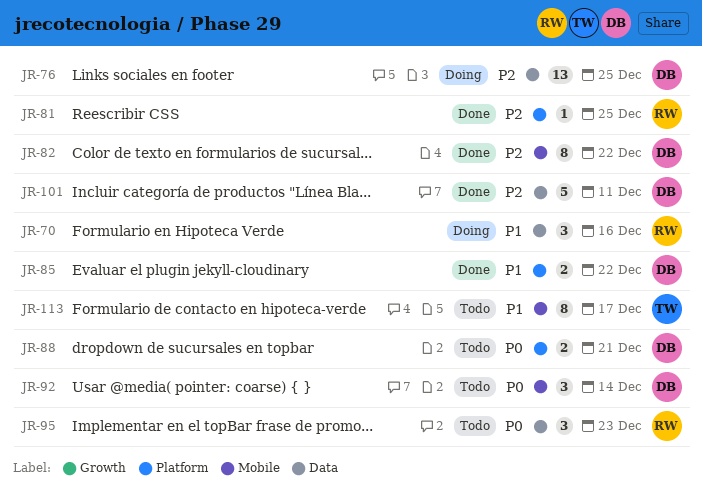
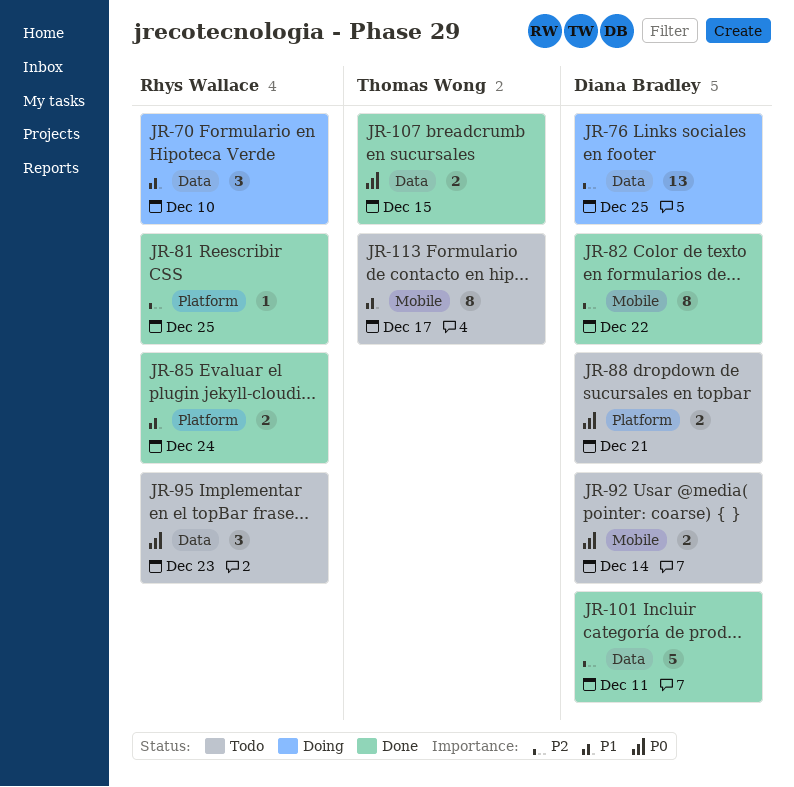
JR-70, due: Dec 16 -> Dec 10
JR-85, owner: Diana Bradley -> Rhys Wallace
JR-85, due: Dec 22 -> Dec 24
JR-92, estimate: 3 -> 2
JR-107: none -> present

